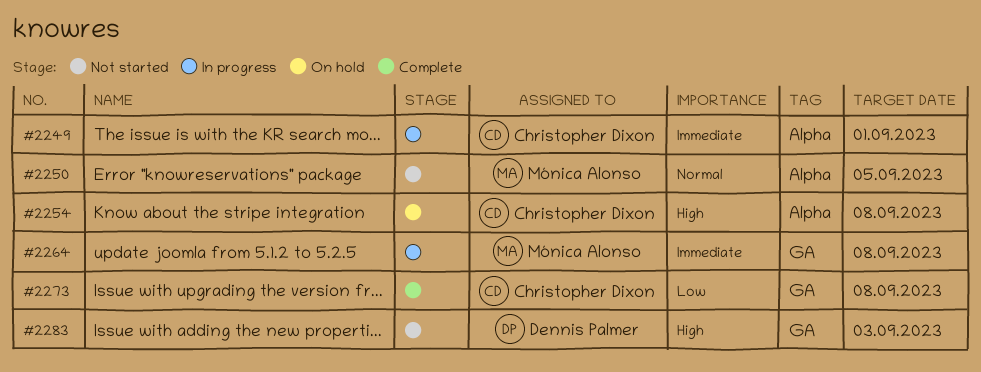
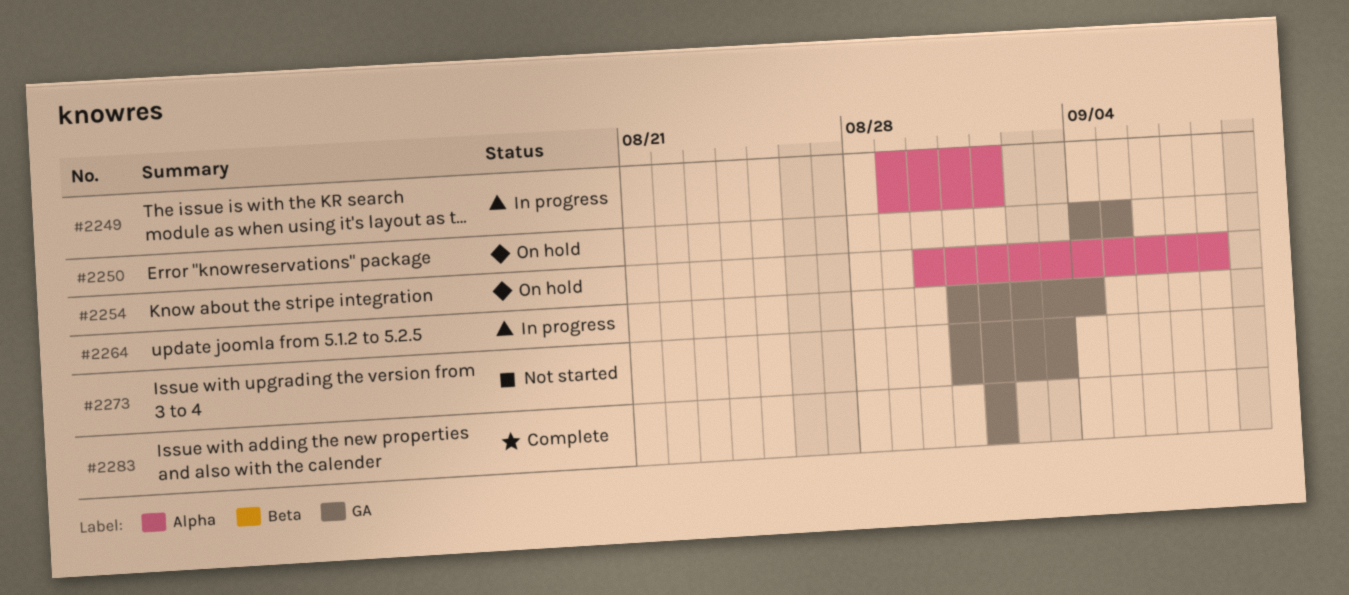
#2250, status: Not started -> On hold
#2250, label: Alpha -> GA
#2264, due: Sep 8 -> Sep 4
#2273, status: Complete -> Not started
#2273, due: Sep 8 -> Sep 3
#2283, status: Not started -> Complete
#2283, due: Sep 3 -> Sep 1

